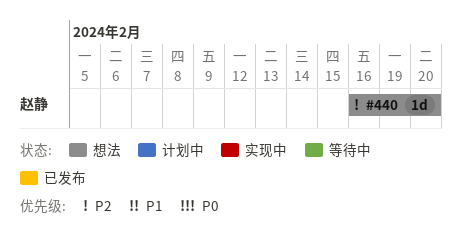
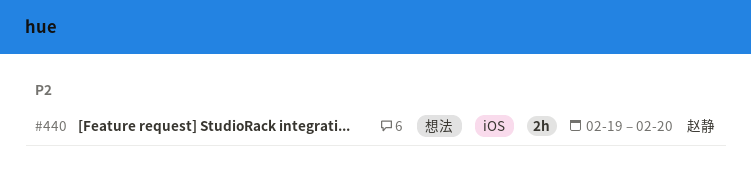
#440, estimate: 1d -> 2h
#440, start: Feb 16 -> Feb 19

